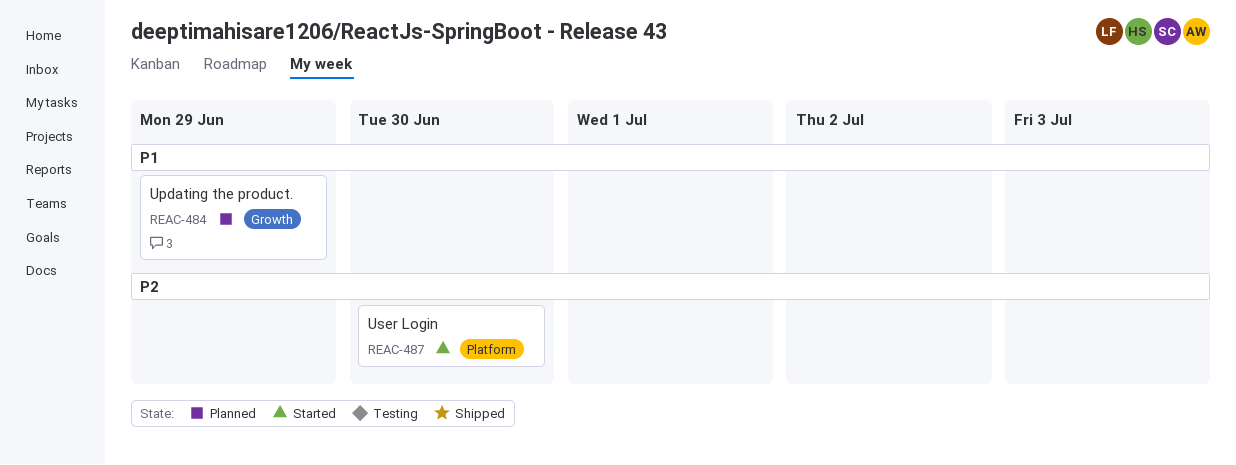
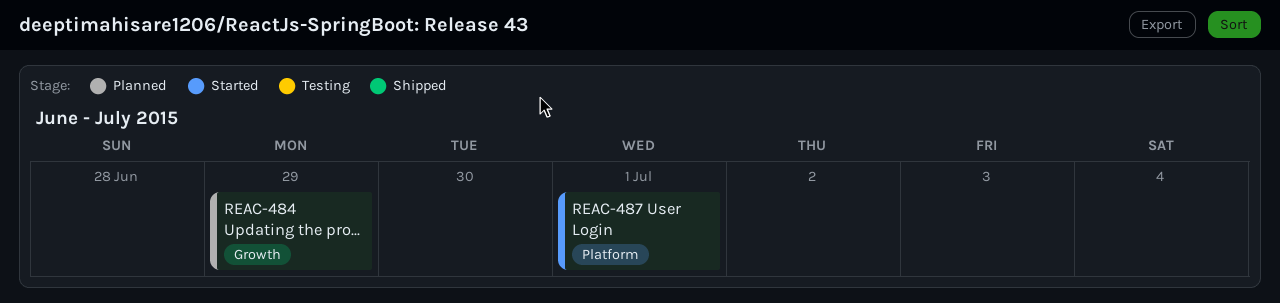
REAC-487, due: Jun 30 -> Jul 1

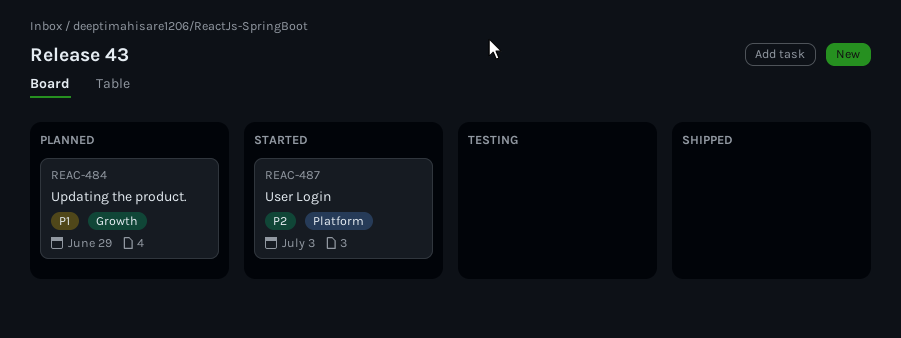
REAC-487, due: Jul 1 -> Jul 3

